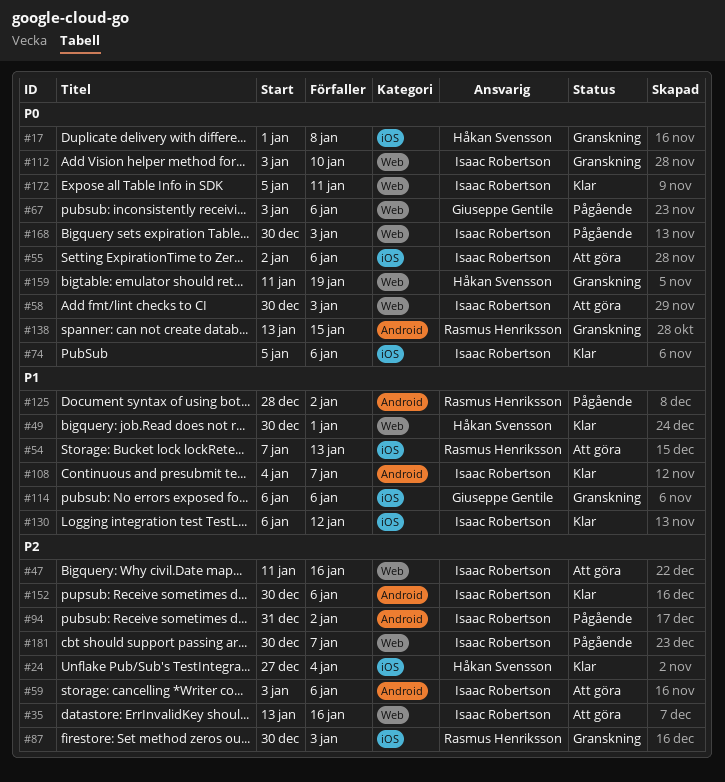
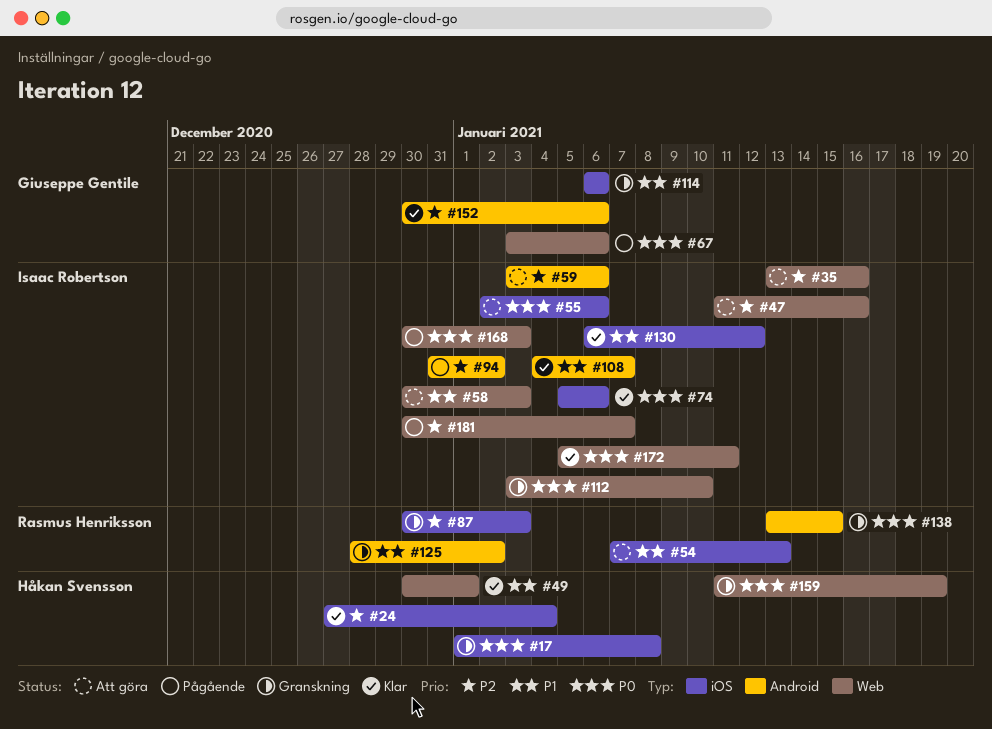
#58, priority: P0 -> P1
#125, status: Pågående -> Granskning
#152, owner: Isaac Robertson -> Giuseppe Gentile

